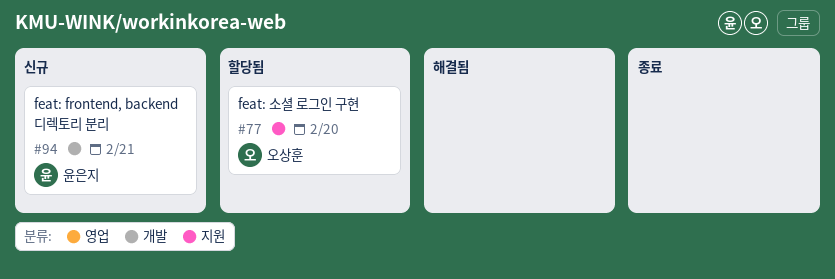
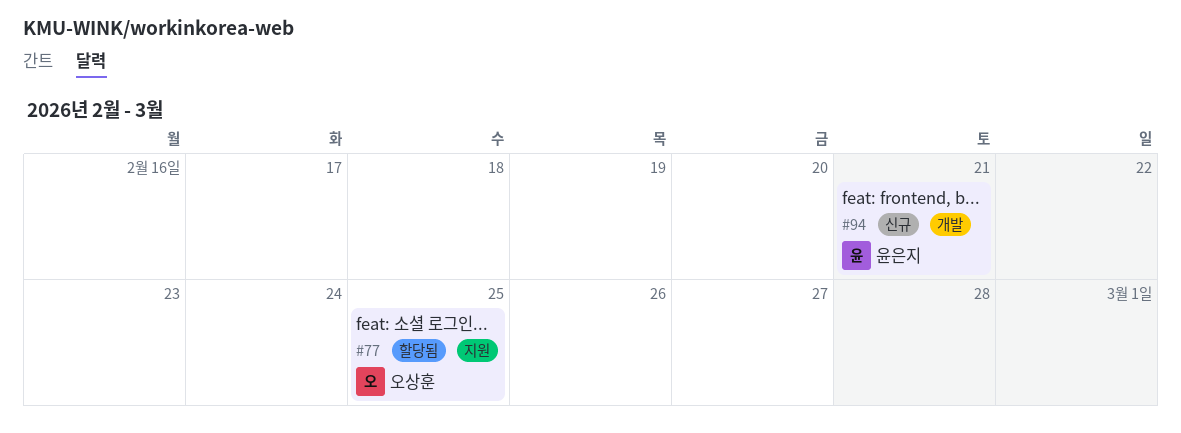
#77, due: Feb 20 -> Feb 25

